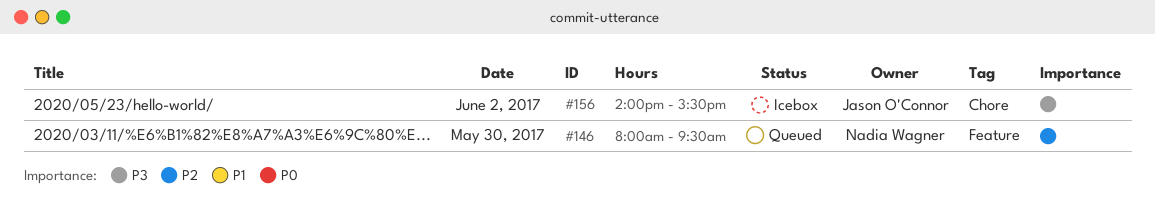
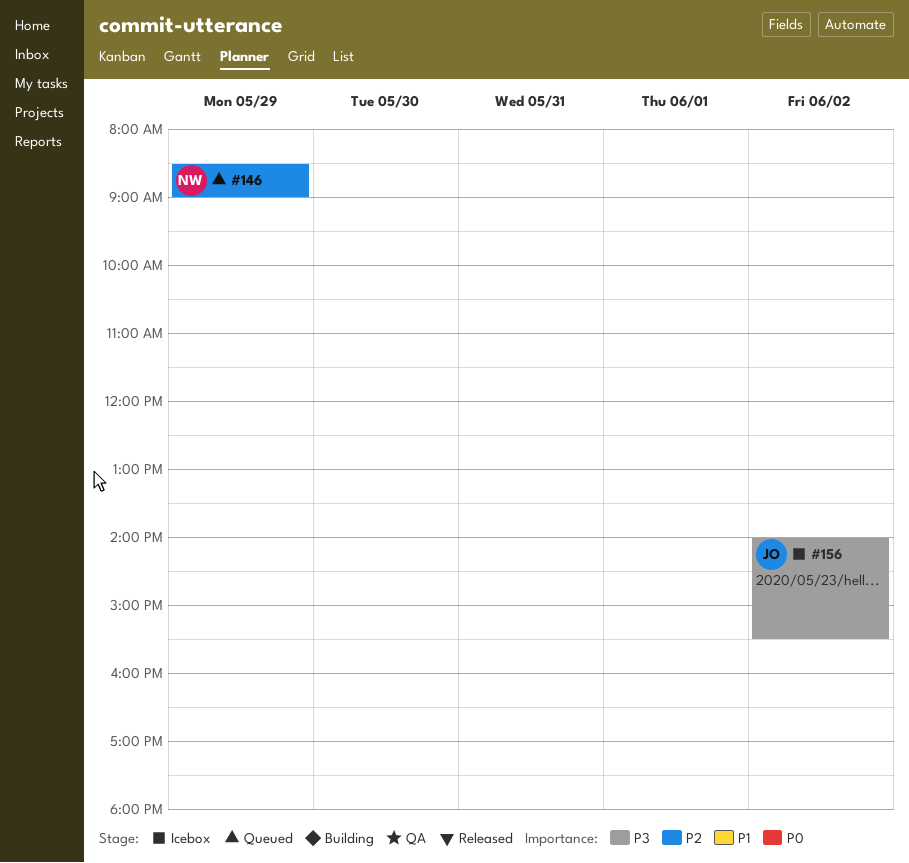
#146, day: May 30 -> May 29
#146, begins: 08:00 -> 08:30
#146, ends: 09:30 -> 09:00

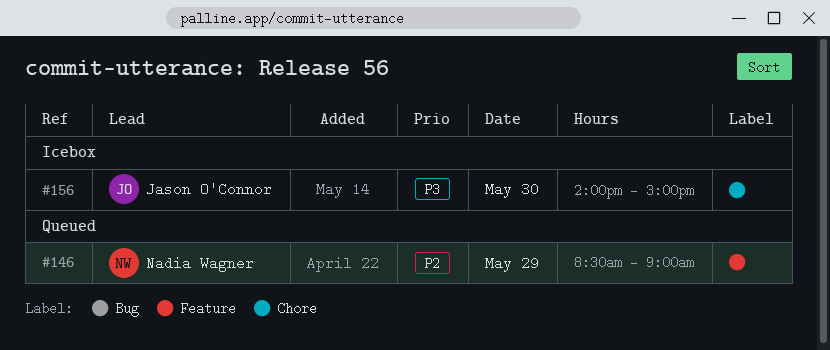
#156, day: Jun 2 -> May 30
#156, ends: 15:30 -> 15:00

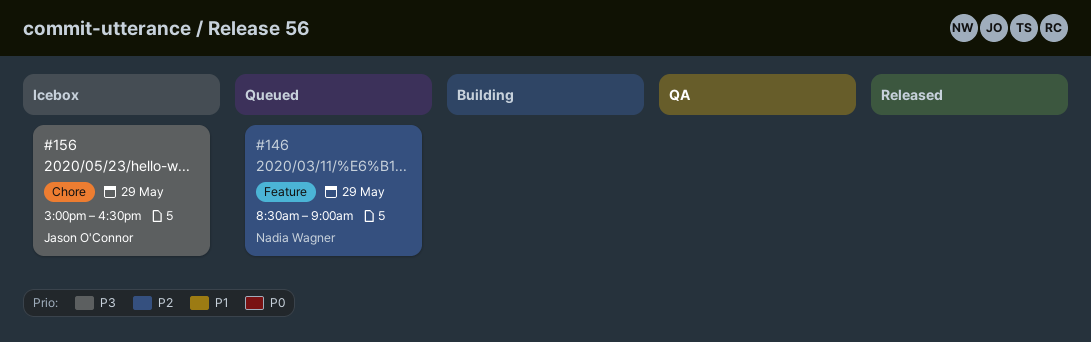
#156, day: May 30 -> May 29
#156, begins: 14:00 -> 15:00
#156, ends: 15:00 -> 16:30

